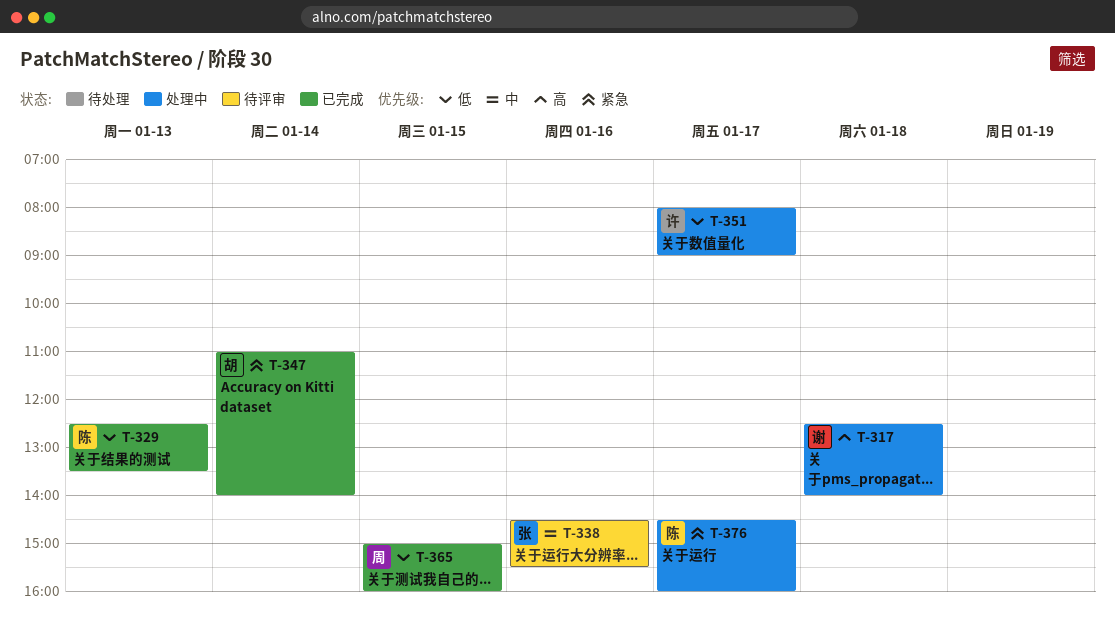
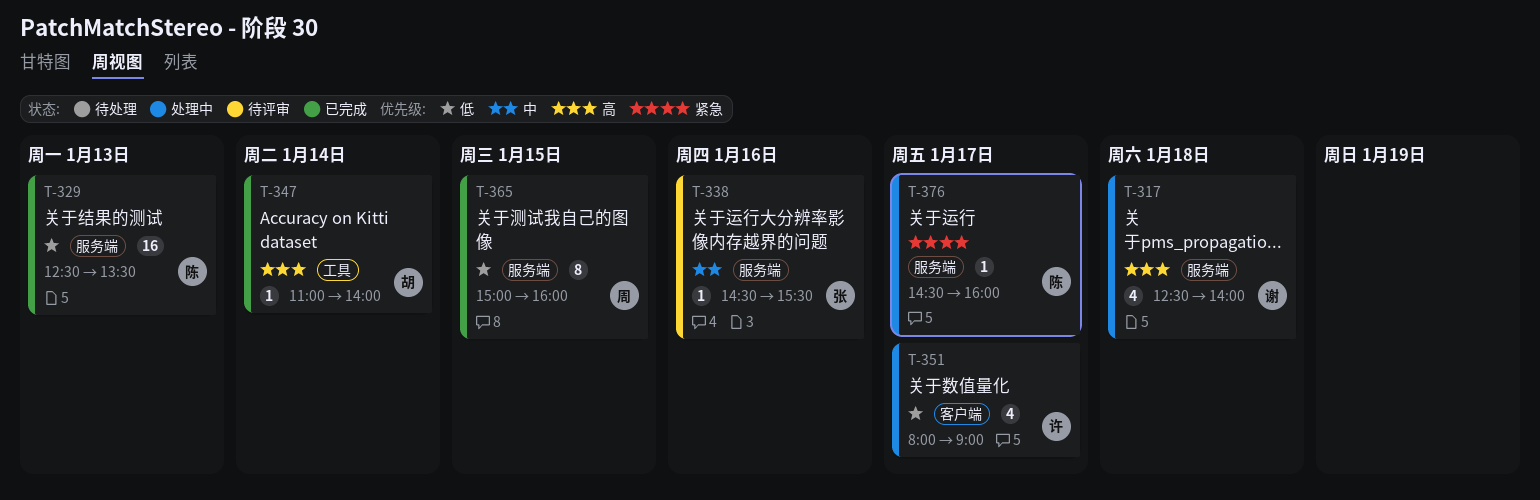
T-347, priority: 紧急 -> 高

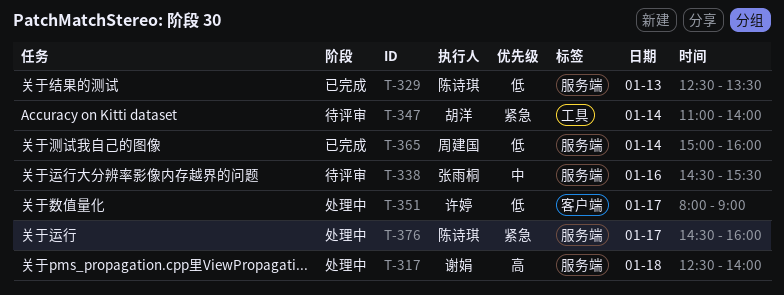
T-347, status: 已完成 -> 待评审
T-347, priority: 高 -> 紧急
T-365, day: Jan 15 -> Jan 14

